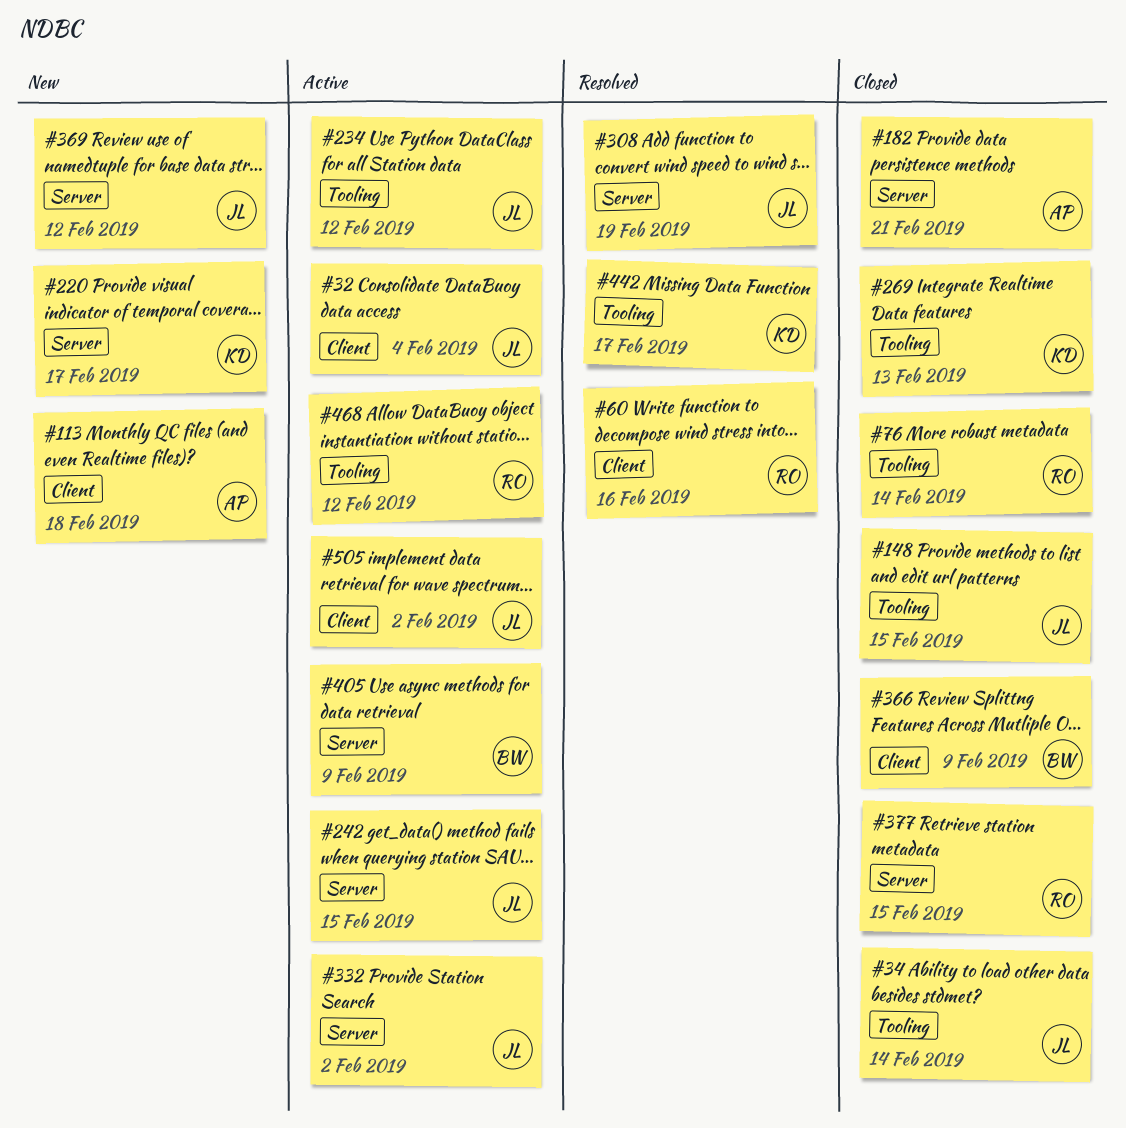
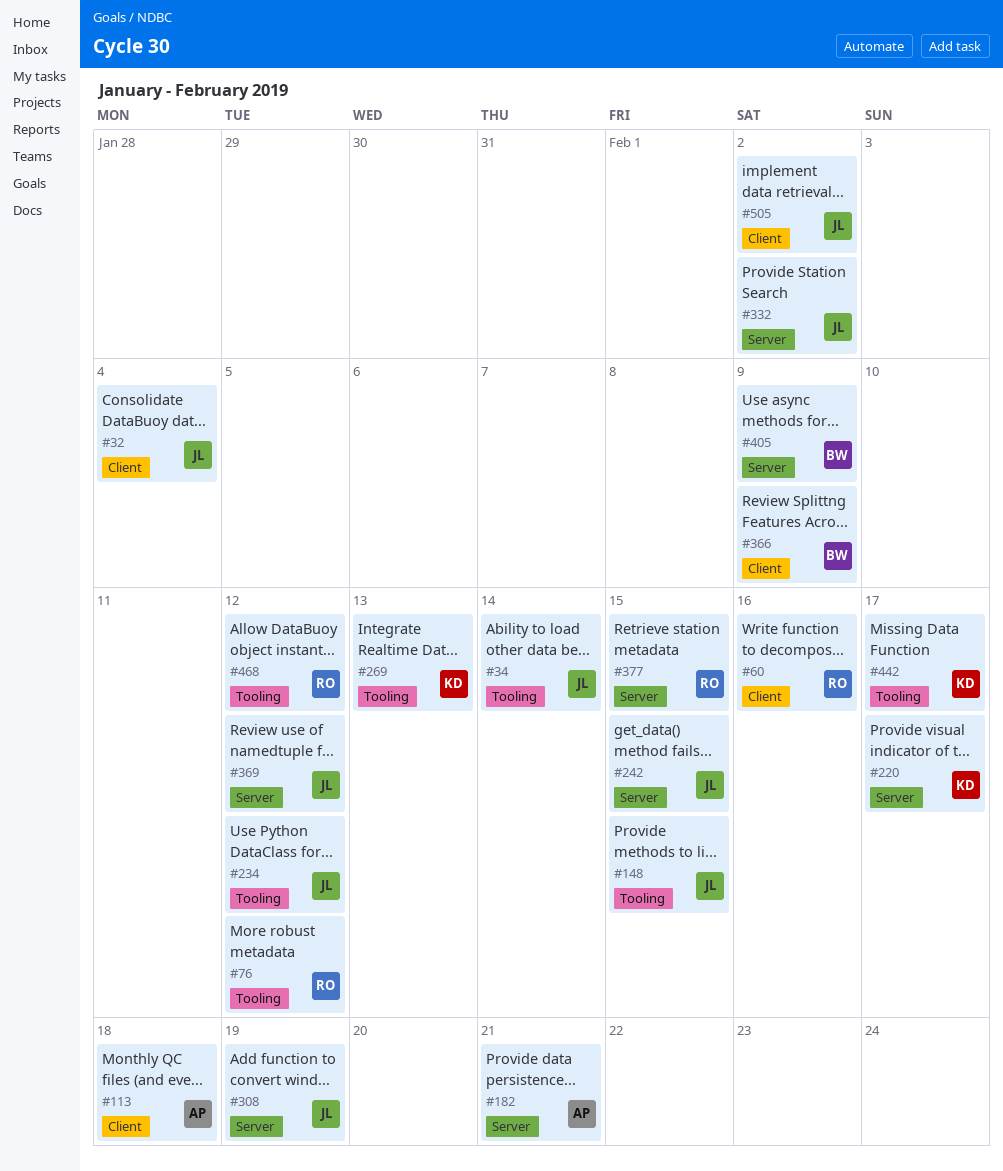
#76, due: Feb 14 -> Feb 12

